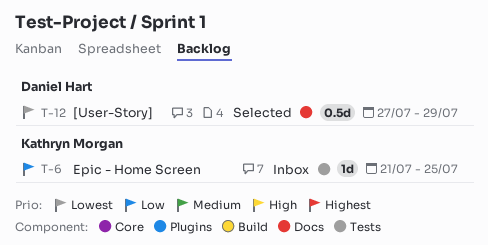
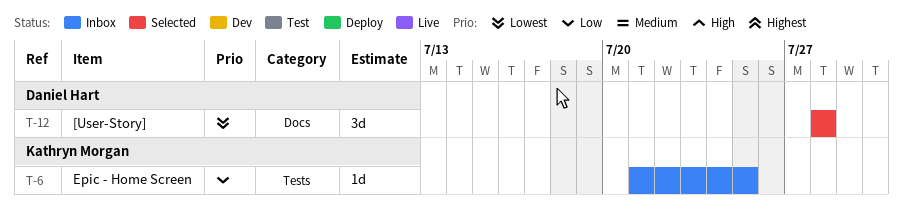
T-12, estimate: 0.5d -> 3d
T-12, start: Jul 27 -> Jul 28
T-12, due: Jul 29 -> Jul 28

